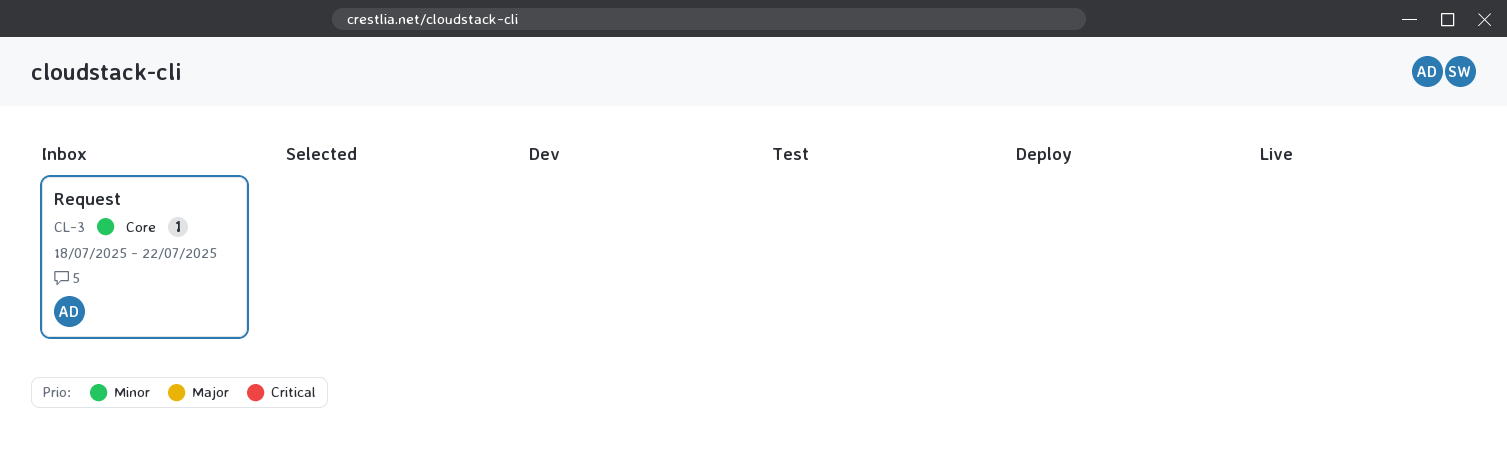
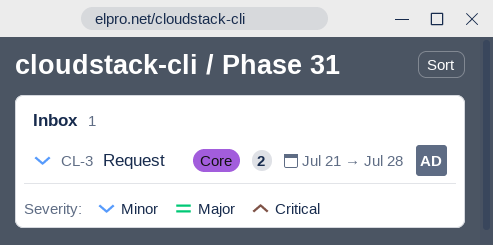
CL-3, estimate: 1 -> 2
CL-3, start: Jul 18 -> Jul 21
CL-3, due: Jul 22 -> Jul 28

